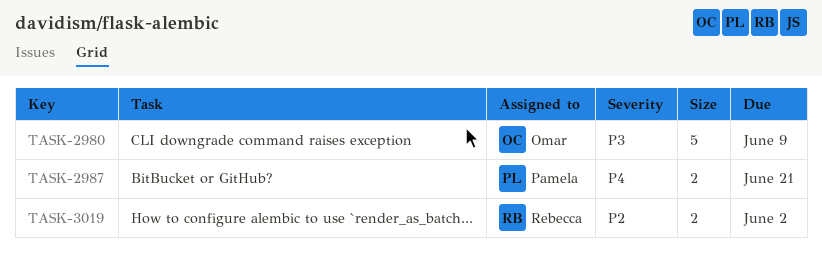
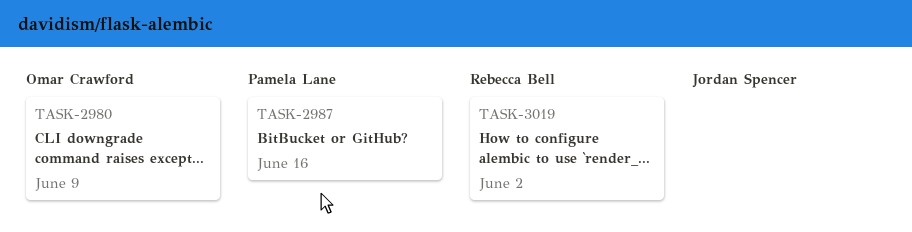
TASK-2987, due: Jun 21 -> Jun 16

